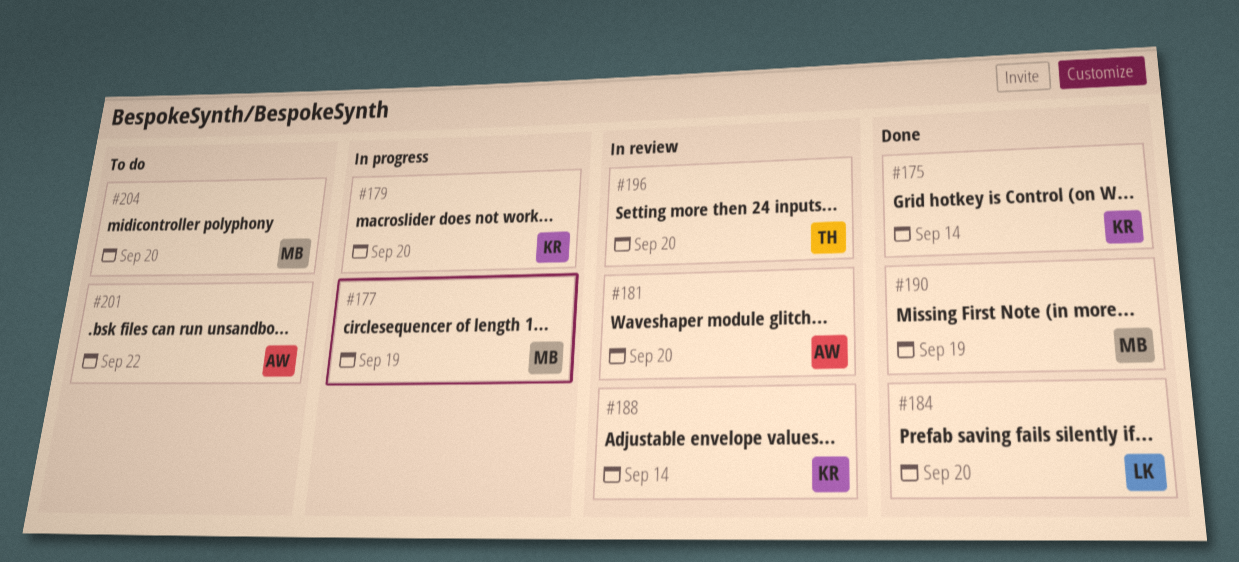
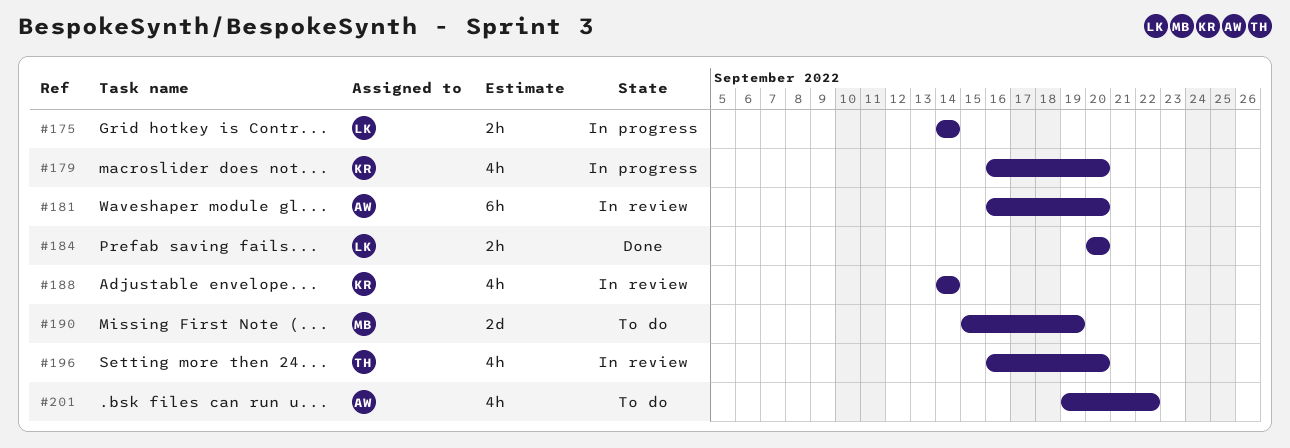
#175, status: Done -> In progress
#175, owner: KR -> LK
#177: present -> none
#190, status: Done -> To do
#204: present -> none

